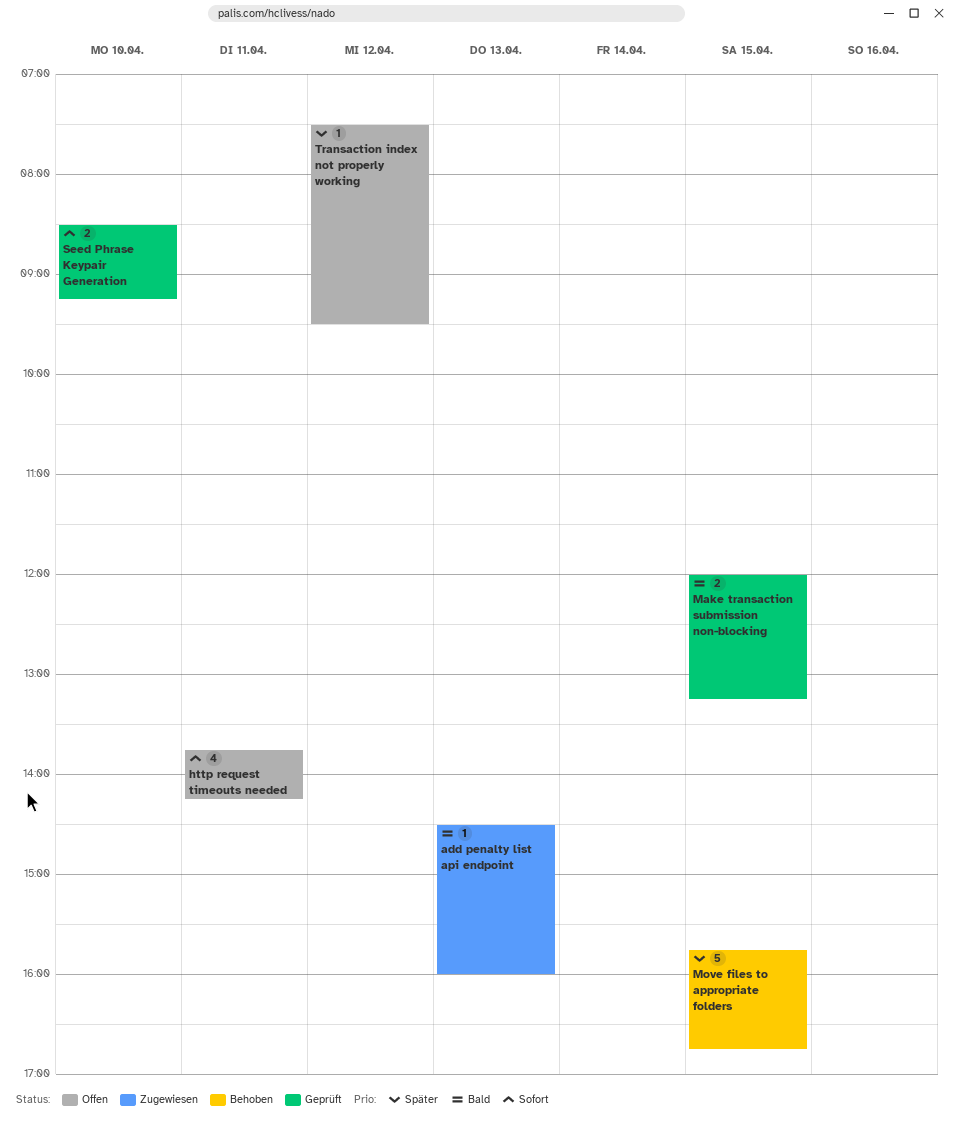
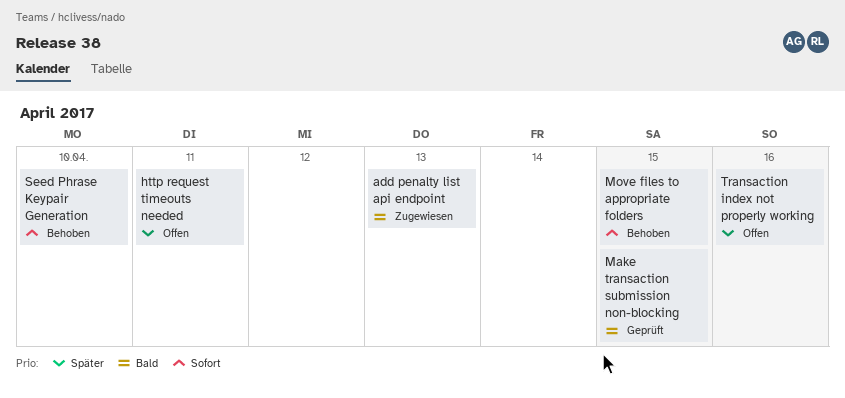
http request timeouts needed, priority: Sofort -> Später
Move files to appropriate folders, priority: Später -> Sofort
Seed Phrase Keypair Generation, status: Geprüft -> Behoben
Transaction index not properly working, day: Apr 12 -> Apr 16

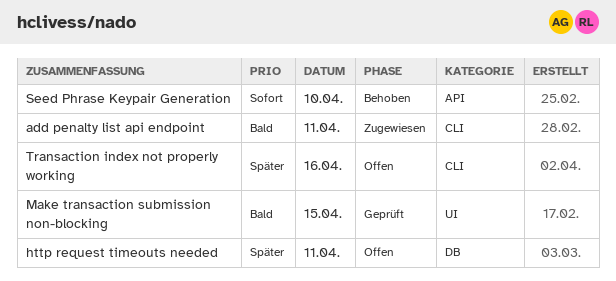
add penalty list api endpoint, day: Apr 13 -> Apr 11
Move files to appropriate folders: present -> none

